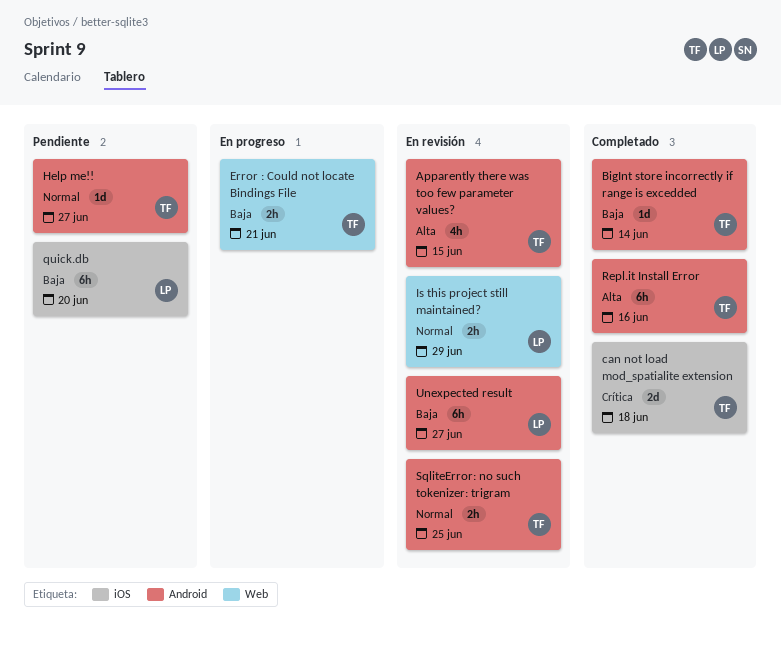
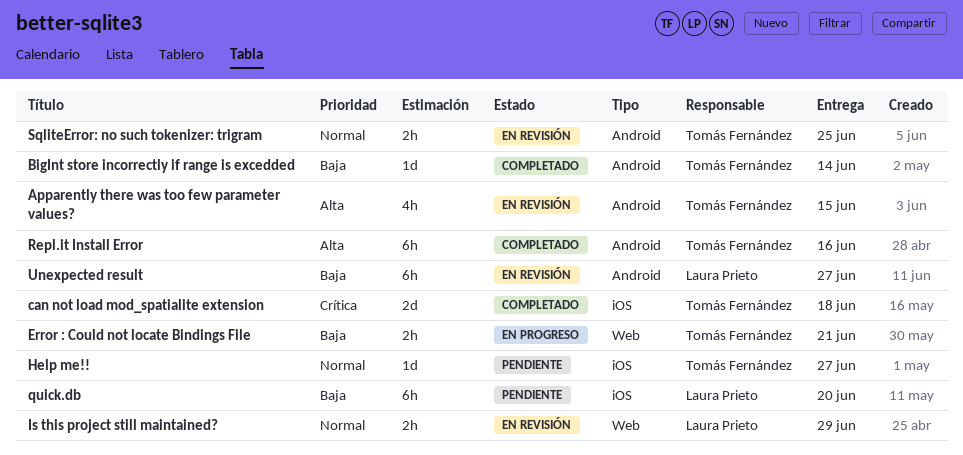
Help me!!, label: Android -> iOS

